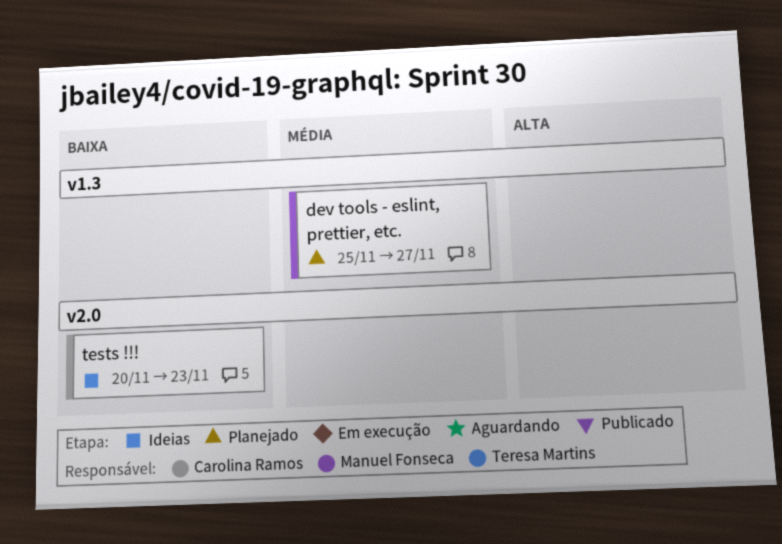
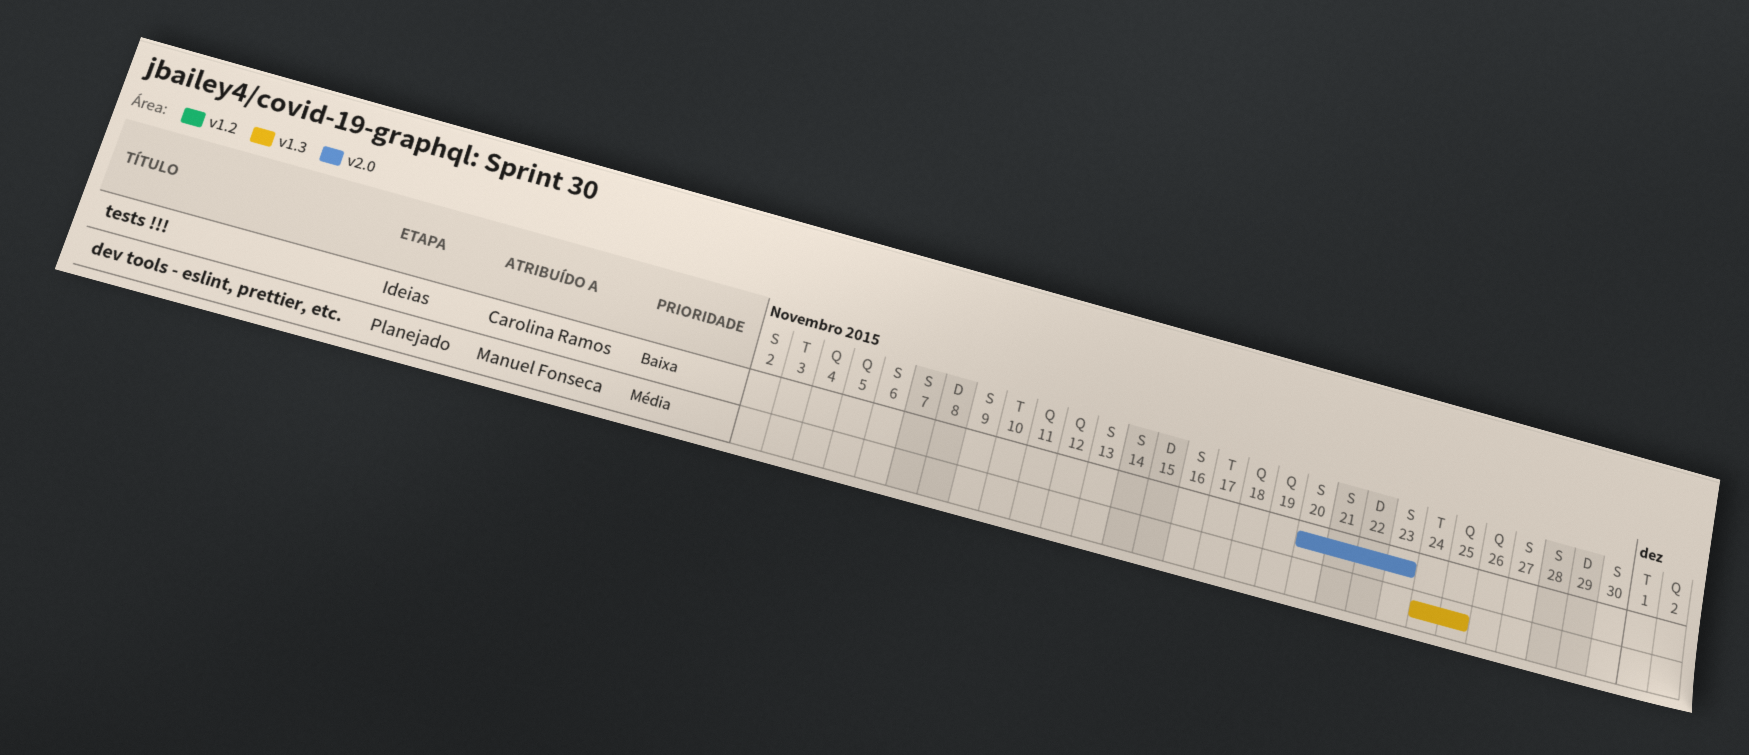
dev tools - eslint, prettier, etc., start: Nov 25 -> Nov 24
dev tools - eslint, prettier, etc., due: Nov 27 -> Nov 25

